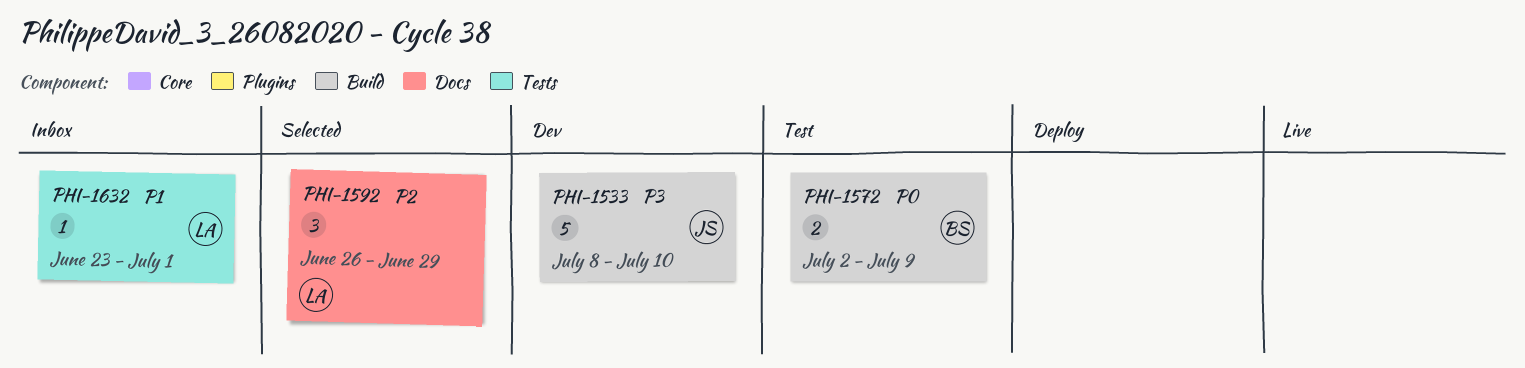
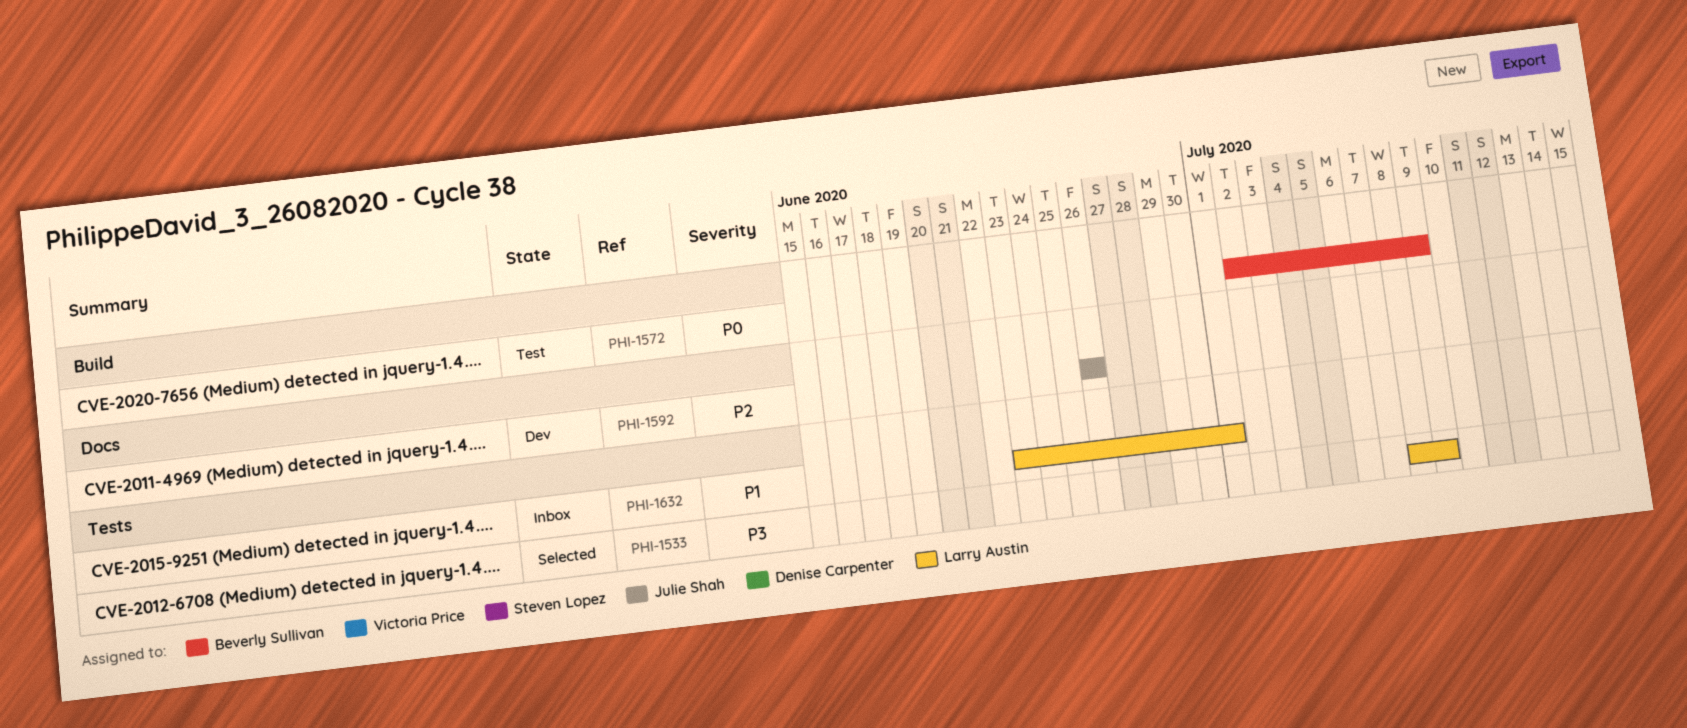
PHI-1533, status: Dev -> Selected
PHI-1533, owner: Julie Shah -> Larry Austin
PHI-1533, label: Build -> Tests
PHI-1533, due: Jul 10 -> Jul 9
PHI-1592, status: Selected -> Dev
PHI-1592, owner: Larry Austin -> Julie Shah
PHI-1592, due: Jun 29 -> Jun 26

